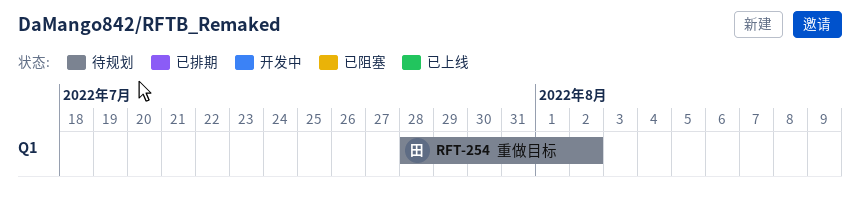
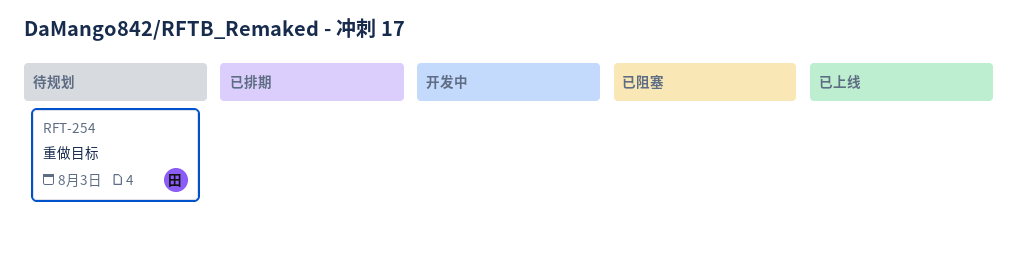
RFT-254, due: Aug 2 -> Aug 3

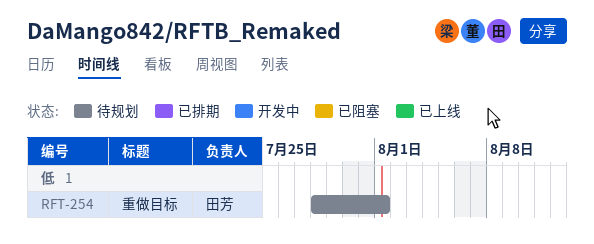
RFT-254, due: Aug 3 -> Aug 1

